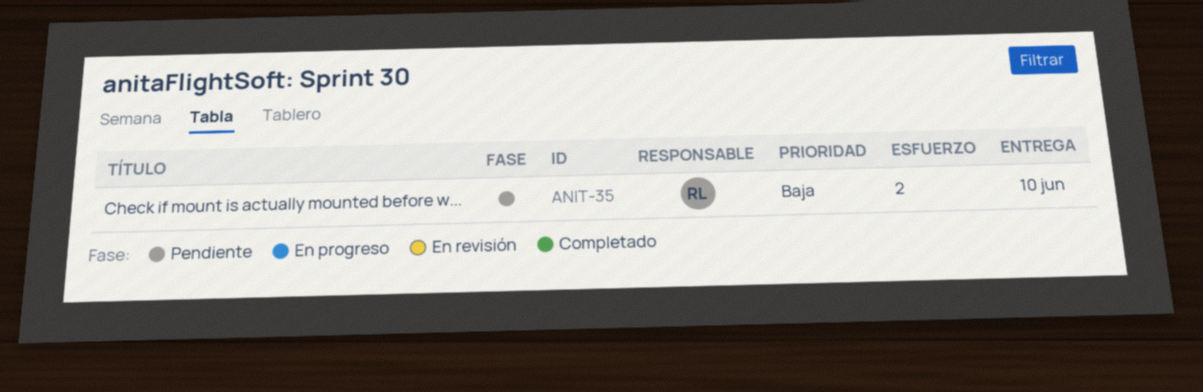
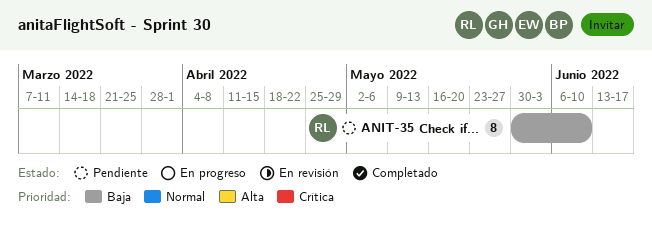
ANIT-35, estimate: 2 -> 8

